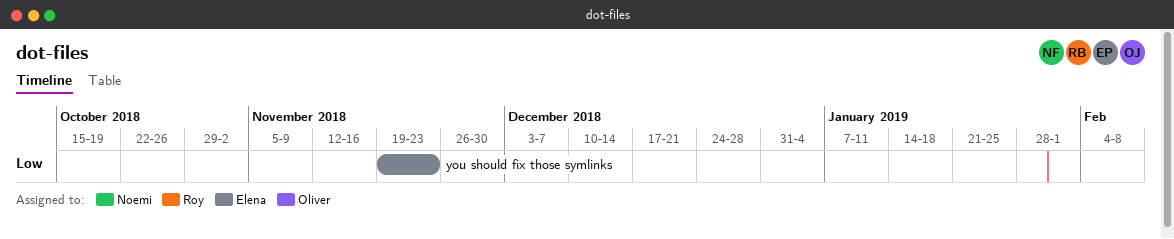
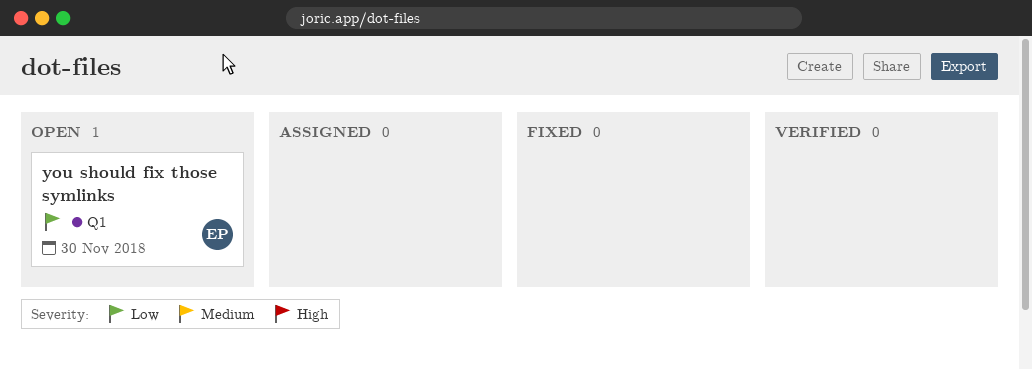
you should fix those symlinks, due: Nov 23 -> Nov 30

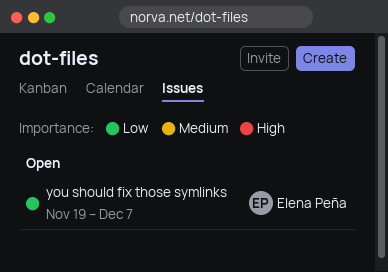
you should fix those symlinks, due: Nov 30 -> Dec 7

